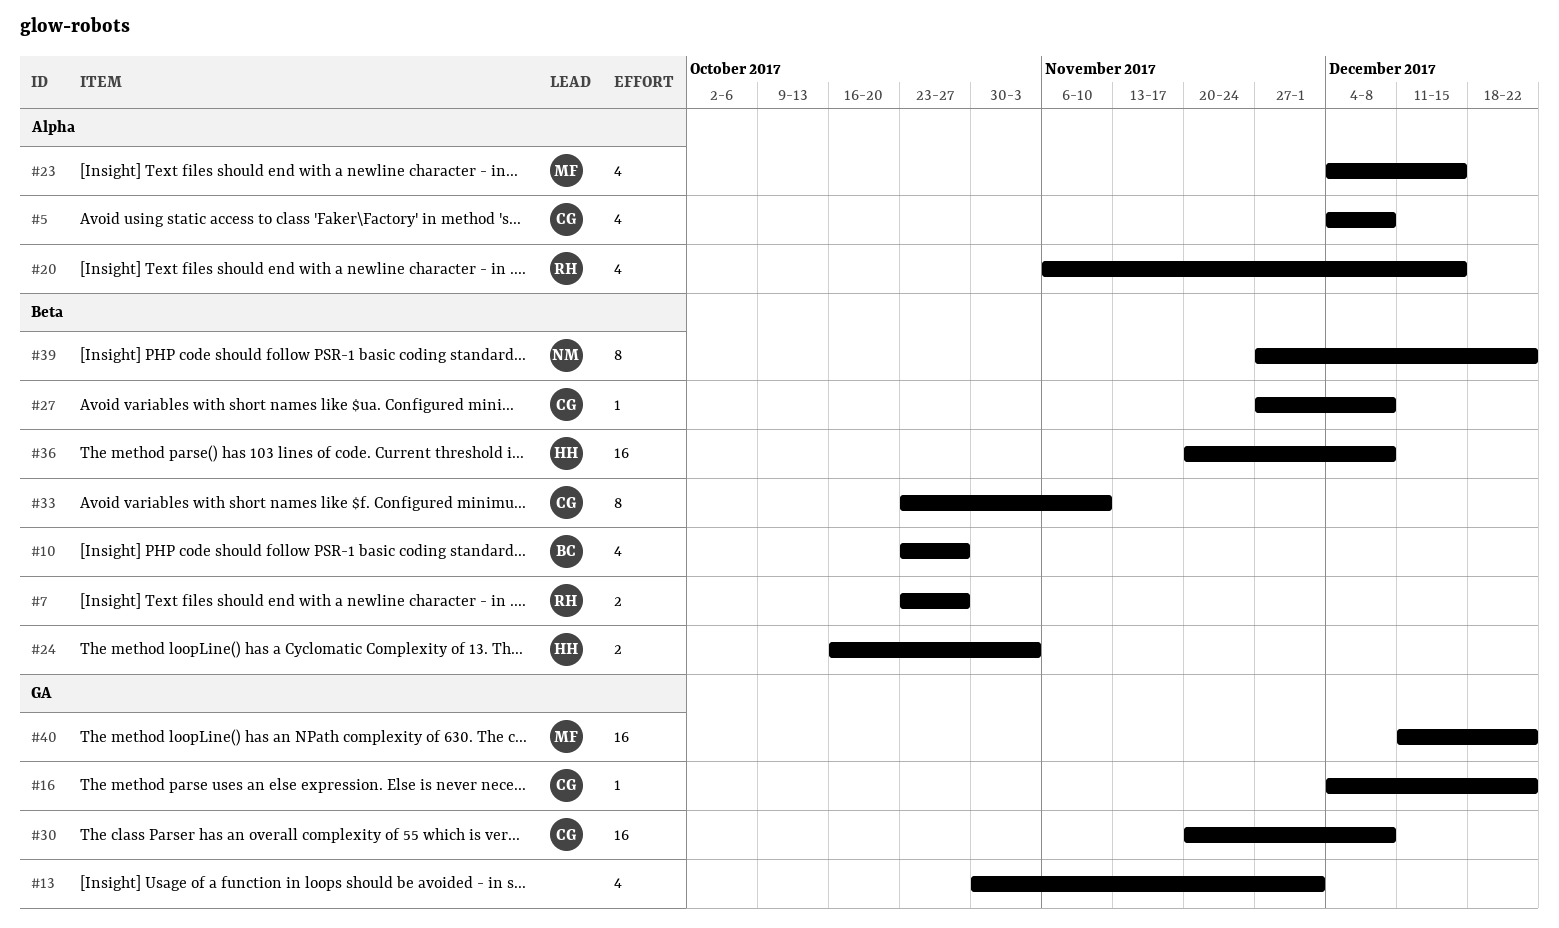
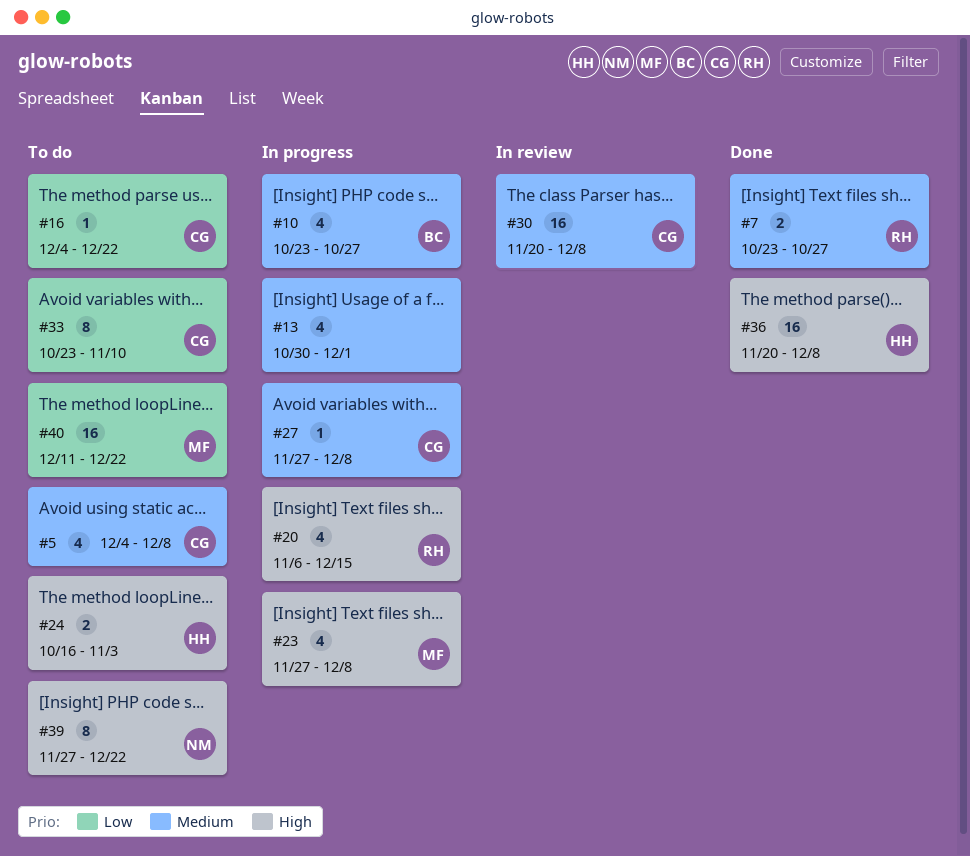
#23, start: Dec 4 -> Nov 27
#23, due: Dec 15 -> Dec 8

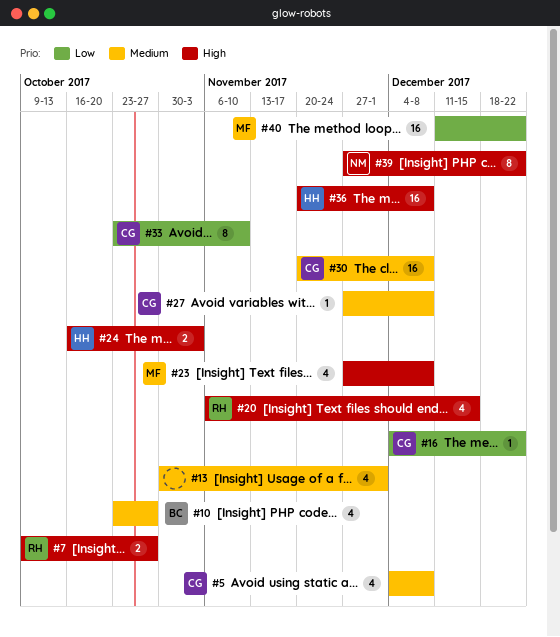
#7, priority: Medium -> High
#7, start: Oct 23 -> Oct 9

